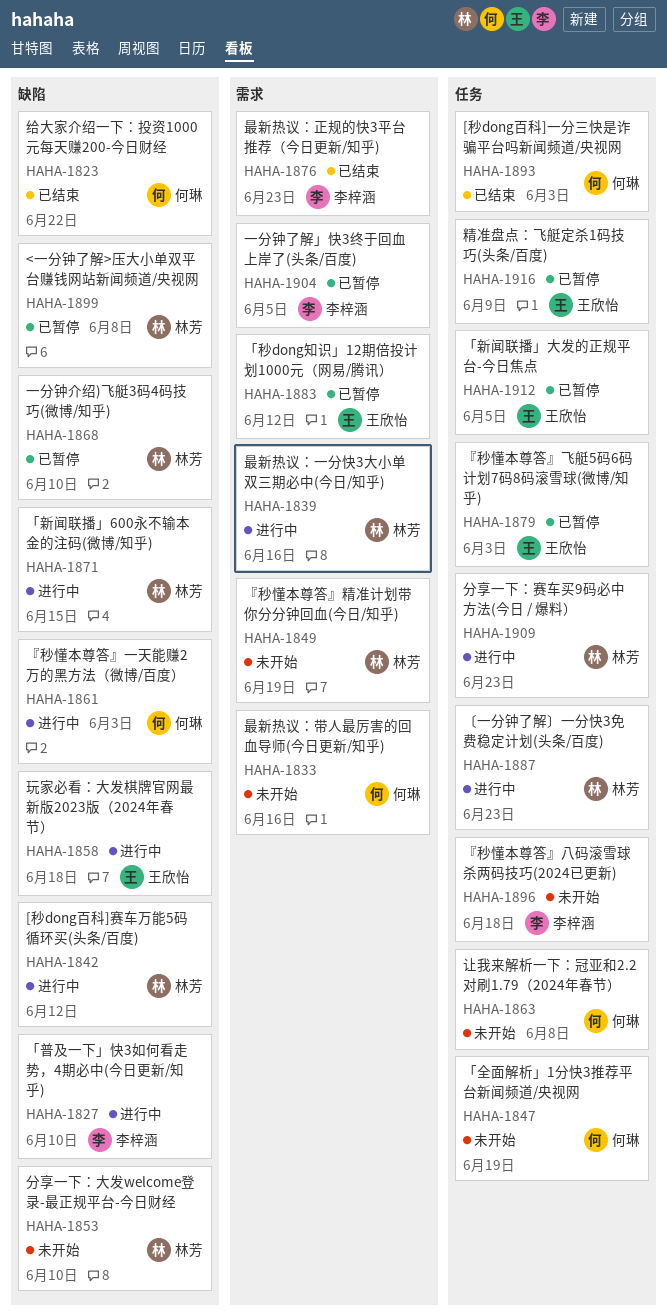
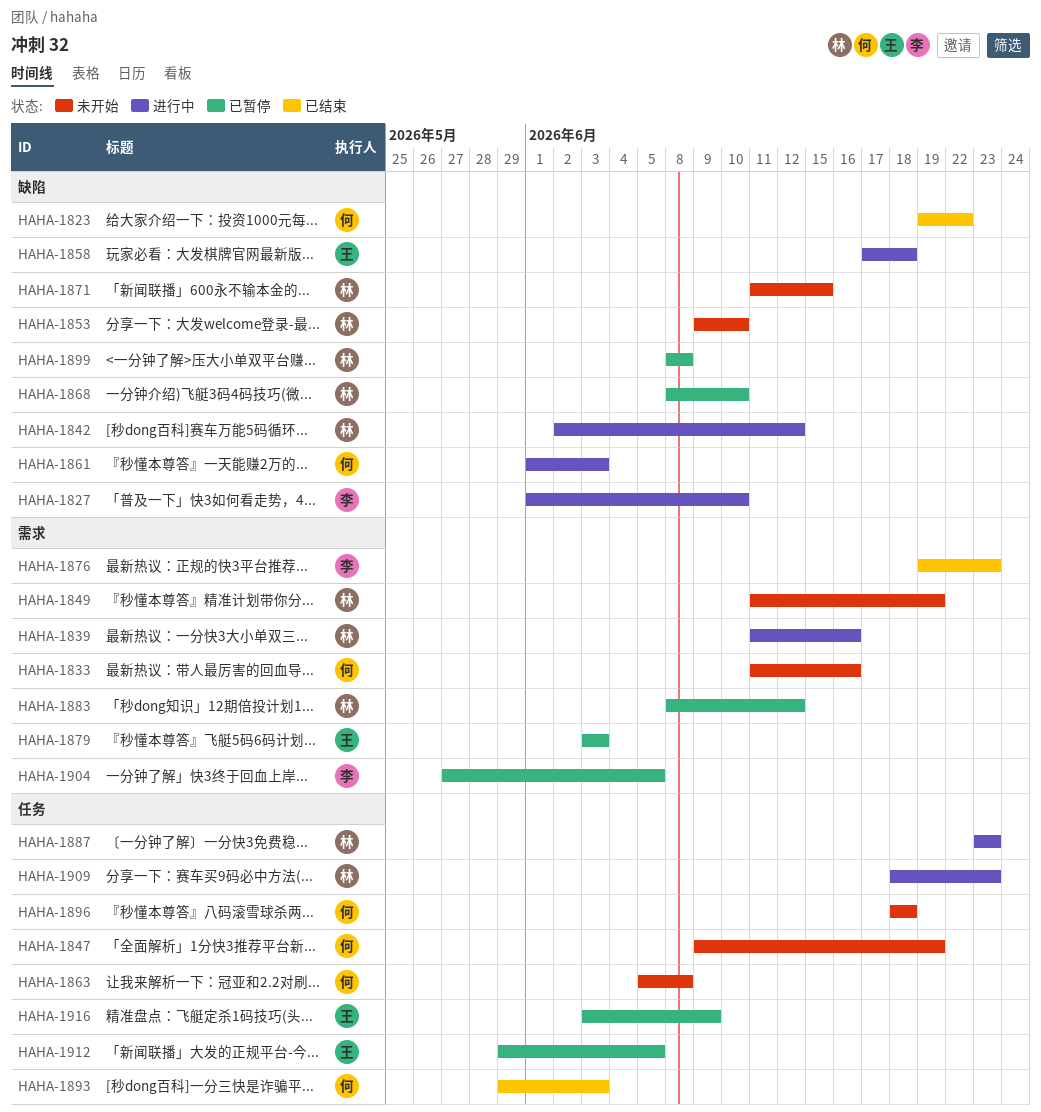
HAHA-1871, status: 进行中 -> 未开始
HAHA-1879, label: 任务 -> 需求
HAHA-1883, owner: 王欣怡 -> 林芳
HAHA-1896, owner: 李梓涵 -> 何琳

